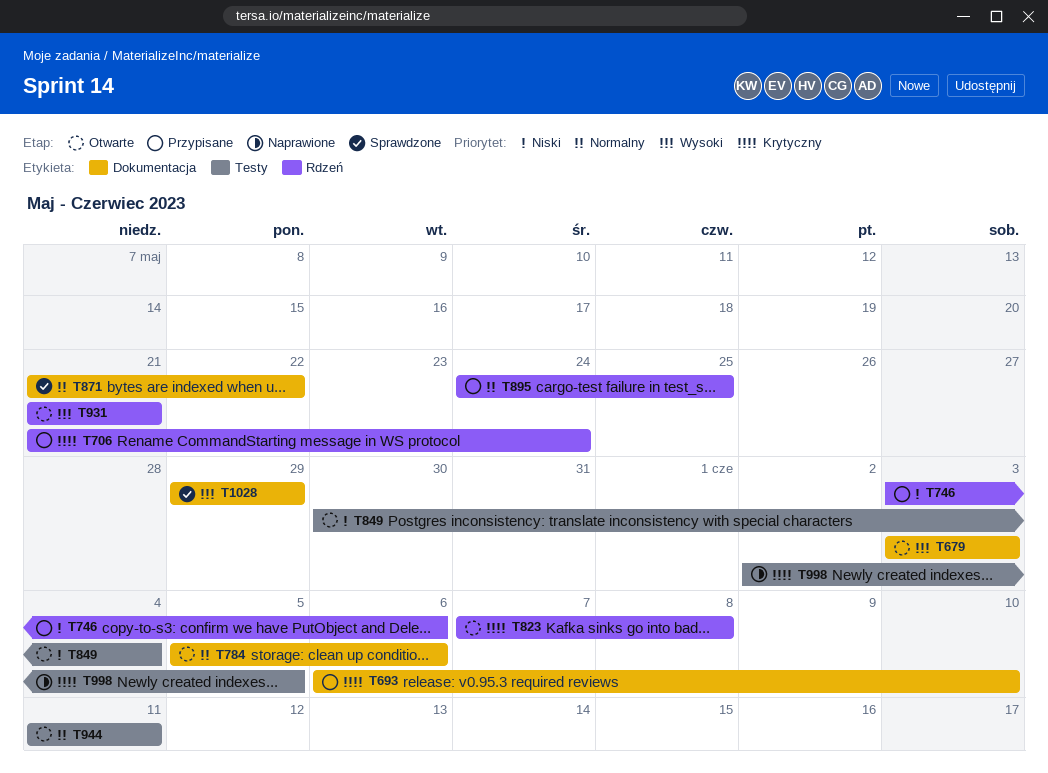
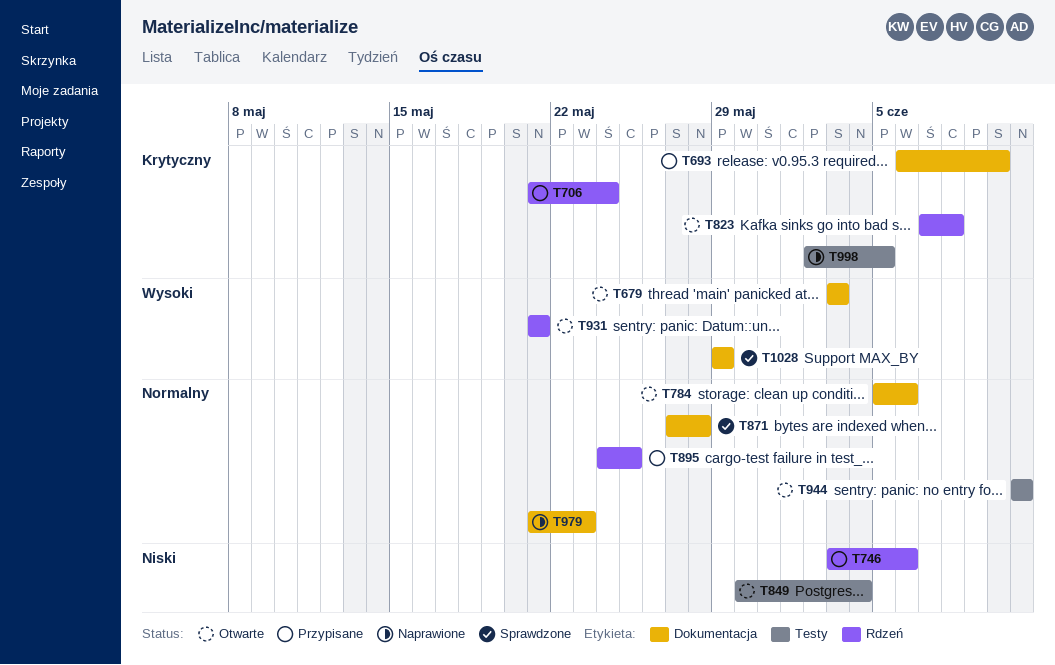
T871, start: May 21 -> May 27
T871, due: May 22 -> May 28
T979: none -> present

